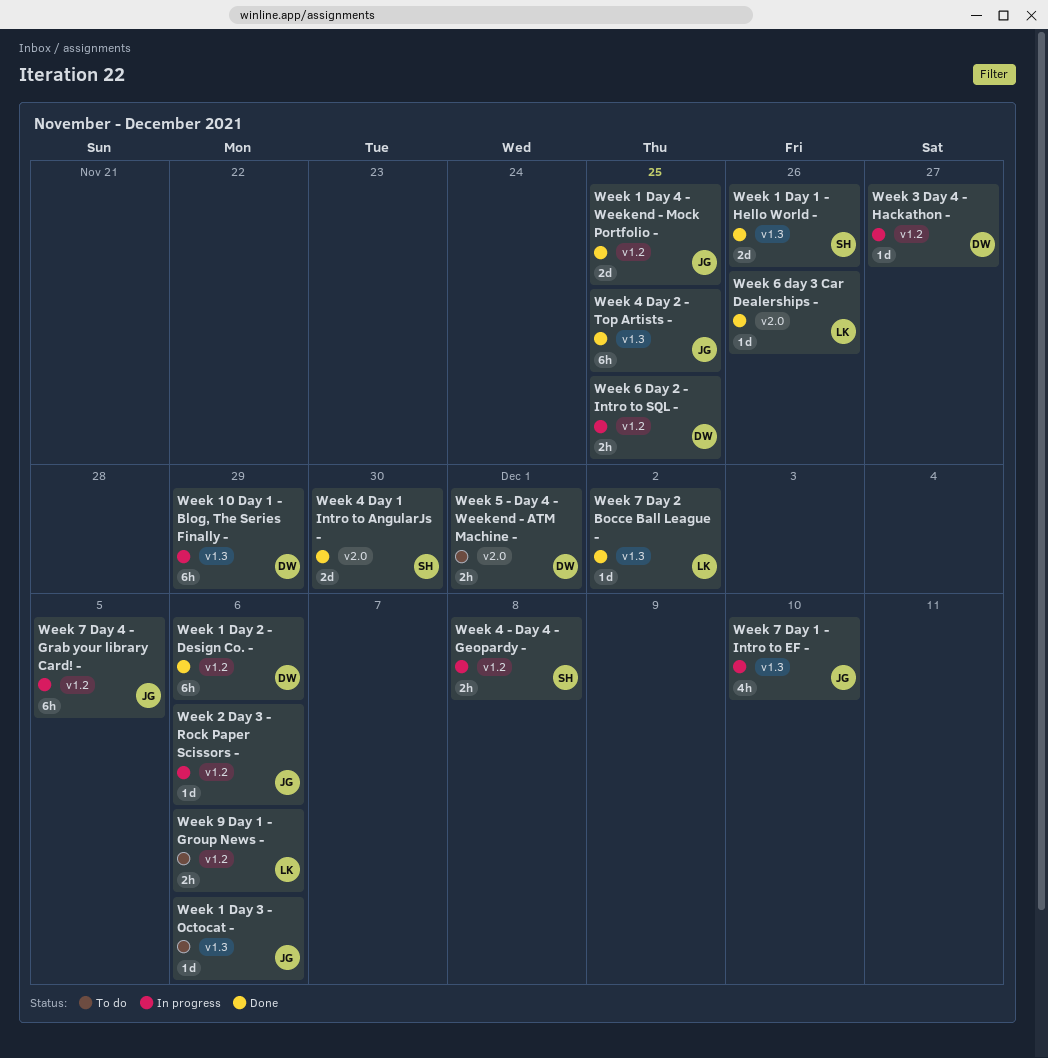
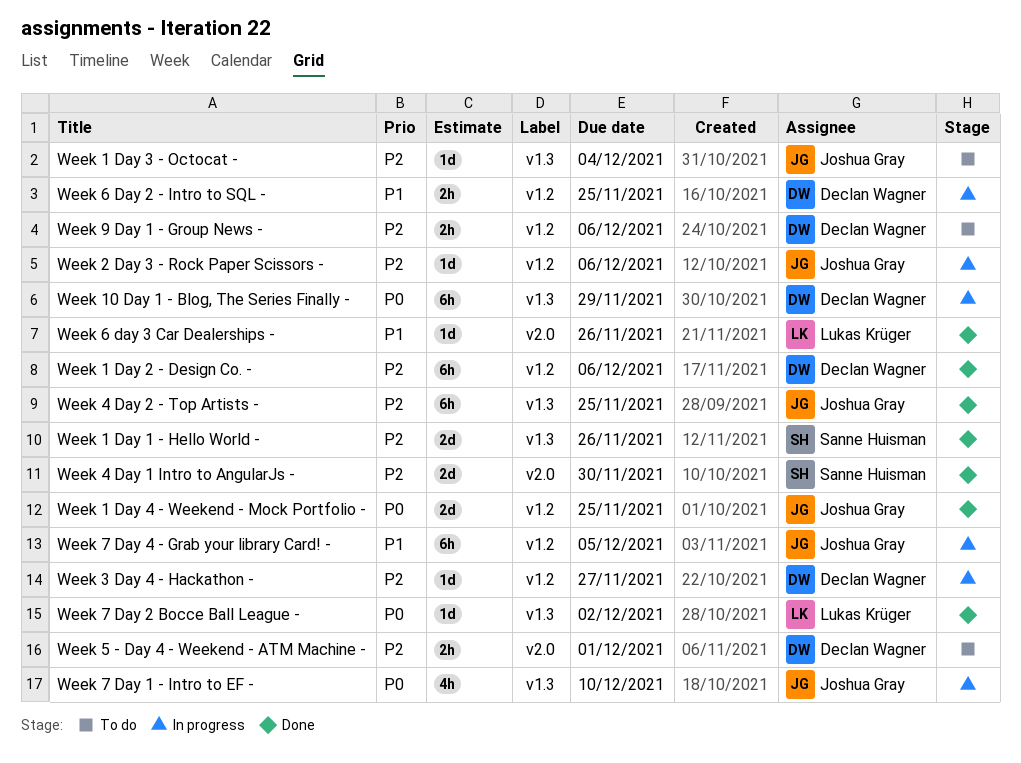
Week 1 Day 3 - Octocat -, due: Dec 6 -> Dec 4
Week 4 - Day 4 - Geopardy -: present -> none
Week 9 Day 1 - Group News -, owner: Lukas Krüger -> Declan Wagner

